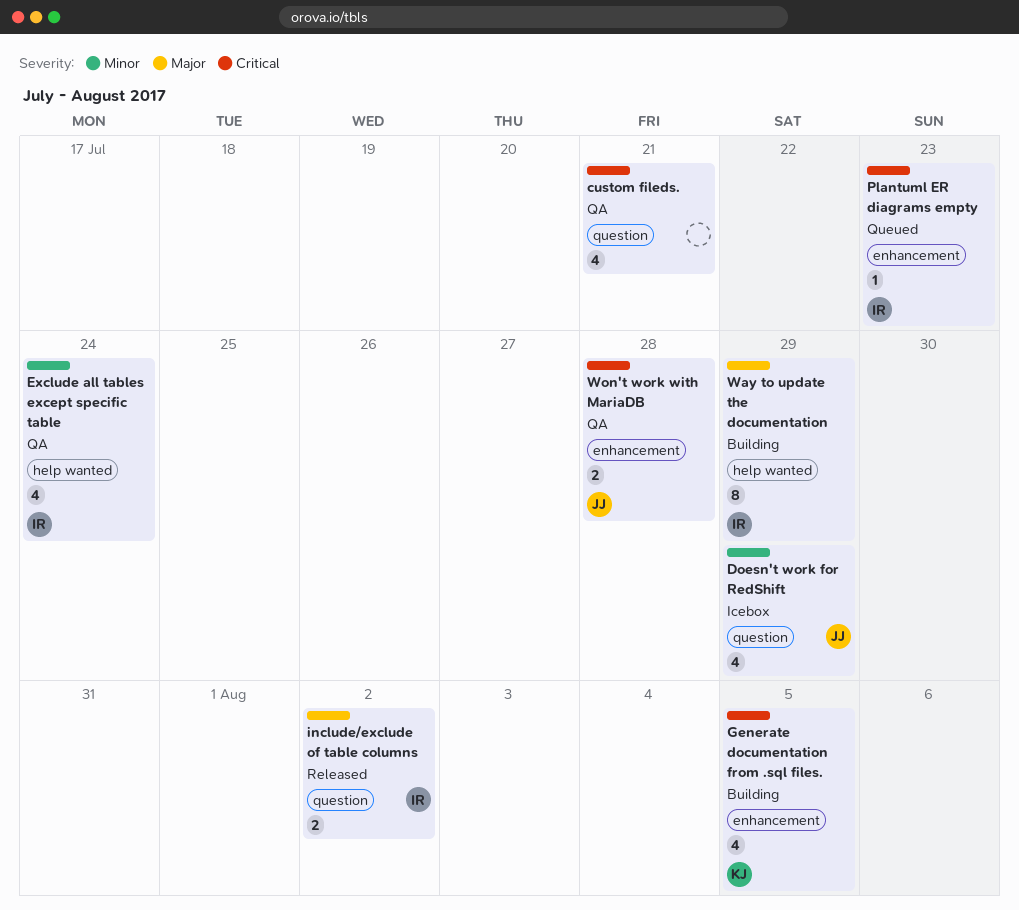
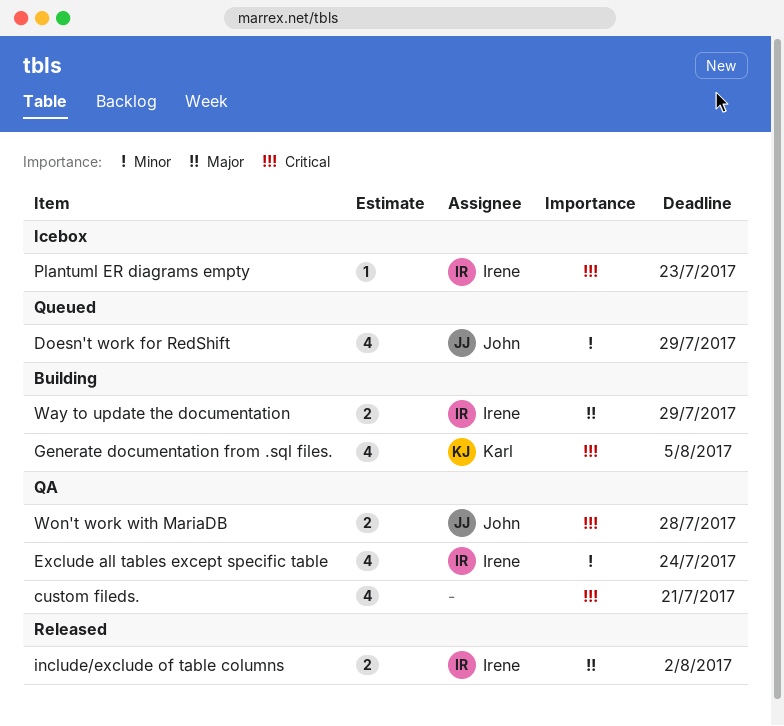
Doesn't work for RedShift, status: Icebox -> Queued
Plantuml ER diagrams empty, status: Queued -> Icebox
Way to update the documentation, estimate: 8 -> 2

